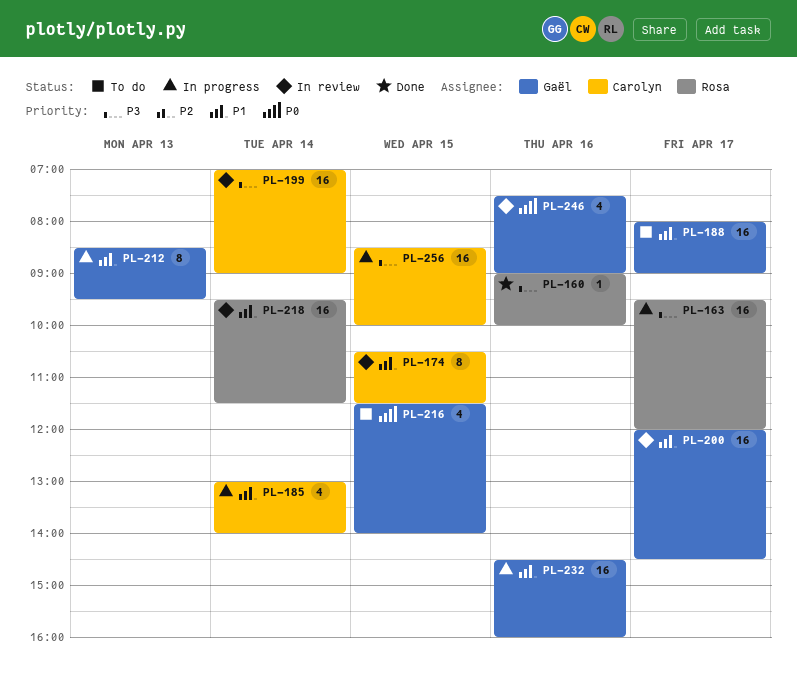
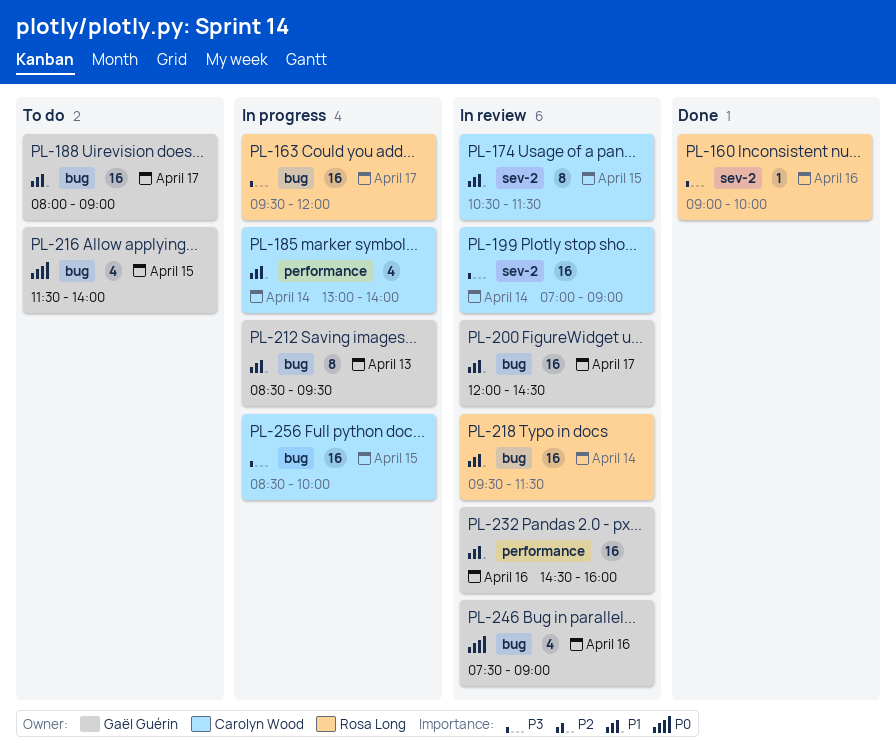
PL-232, status: In progress -> In review

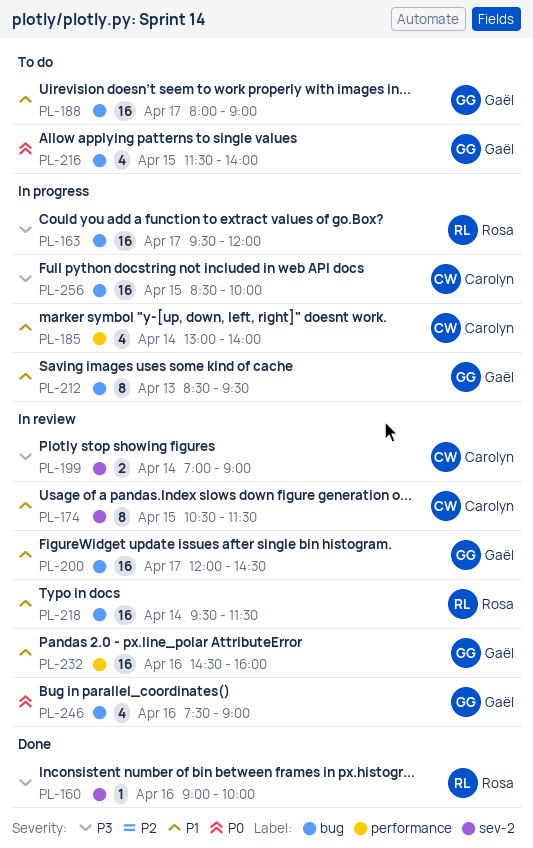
PL-199, estimate: 16 -> 2

